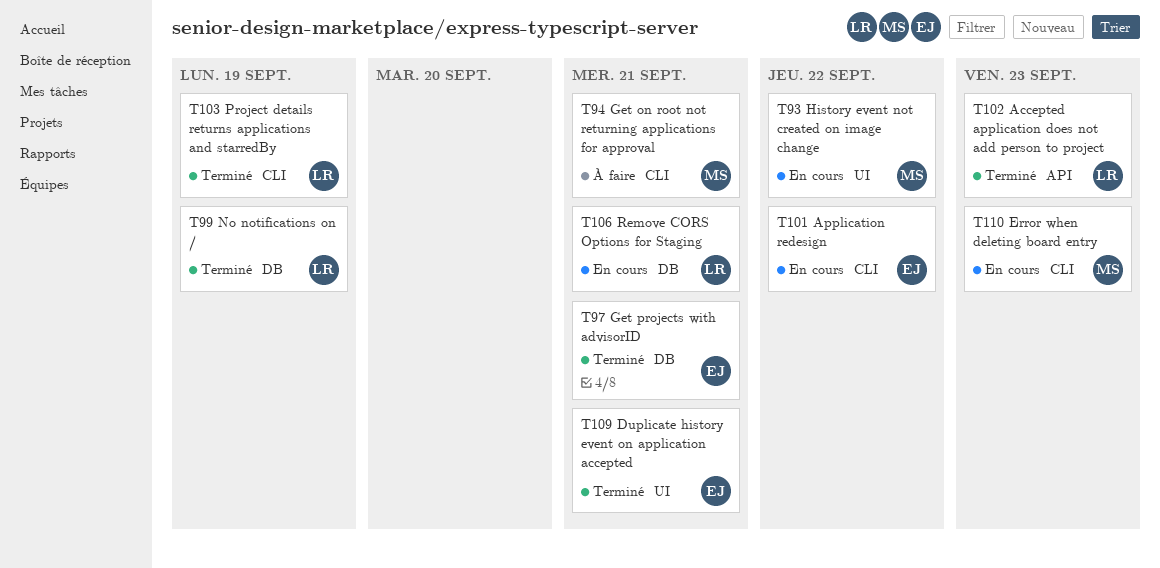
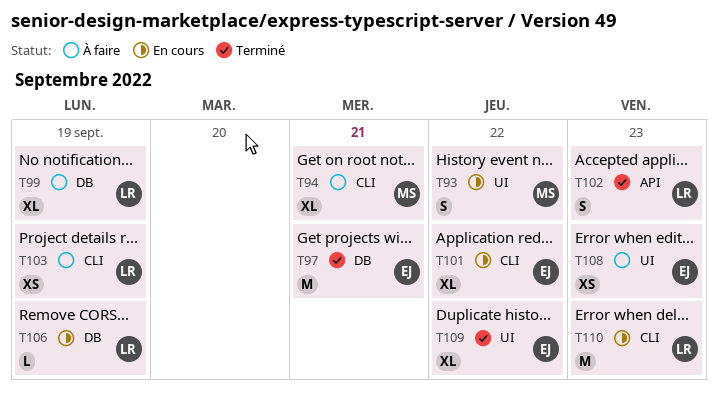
T99, status: Terminé -> À faire
T103, status: Terminé -> À faire
T106, due: Sep 21 -> Sep 19
T108: none -> present
T109, due: Sep 21 -> Sep 22
T110, owner: MS -> LR

